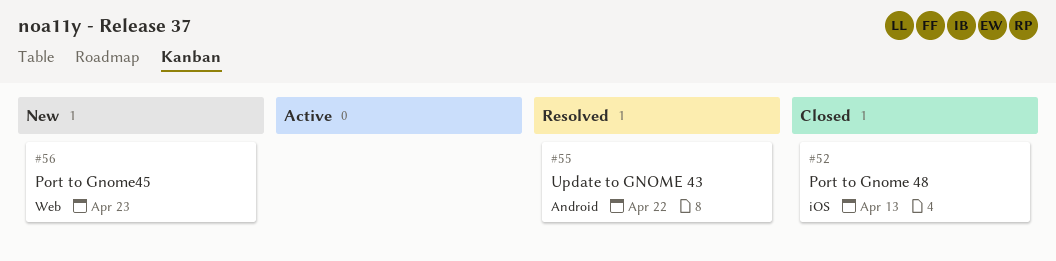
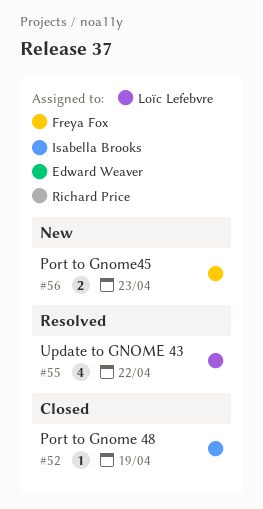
#52, due: Apr 13 -> Apr 19

